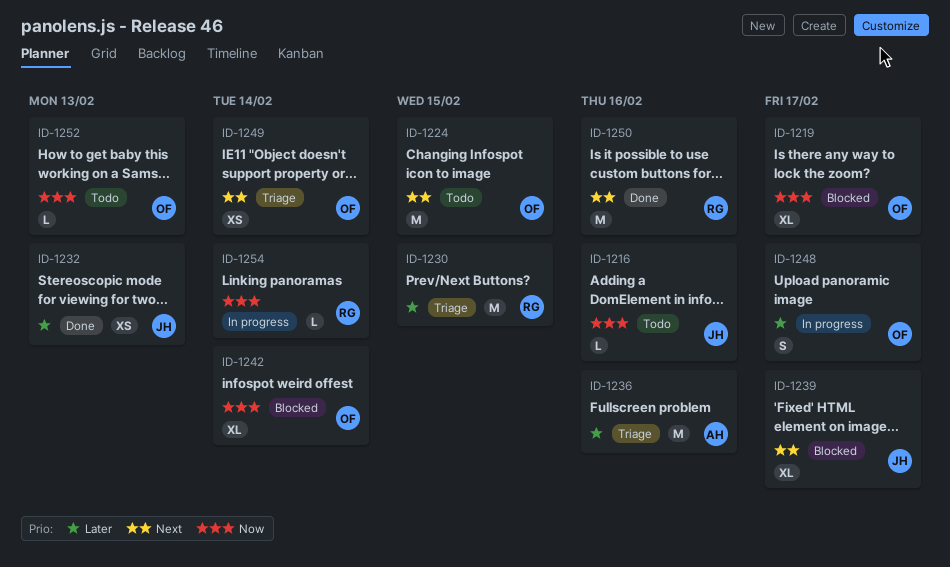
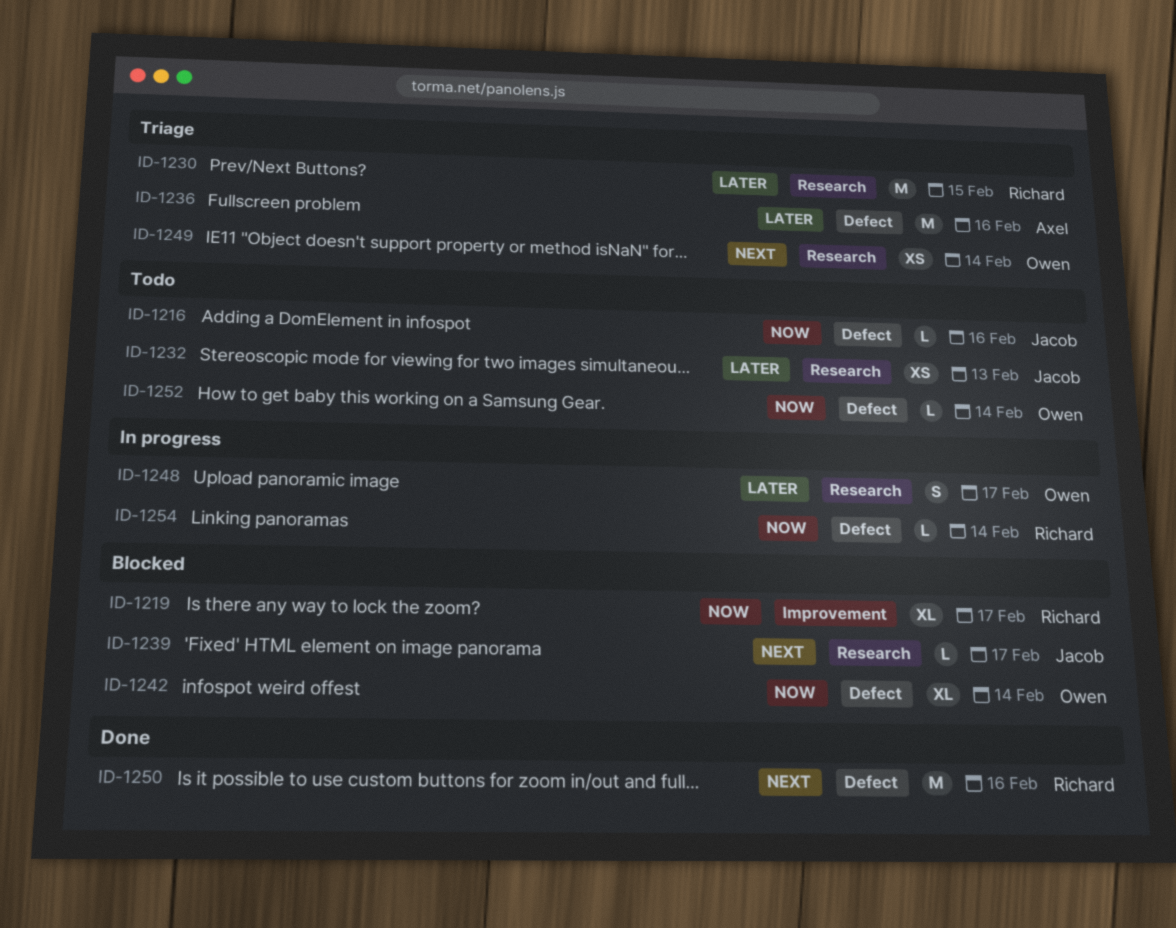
ID-1219, owner: Owen -> Richard
ID-1224: present -> none
ID-1232, status: Done -> Todo
ID-1239, estimate: XL -> L
ID-1252, due: Feb 13 -> Feb 14

